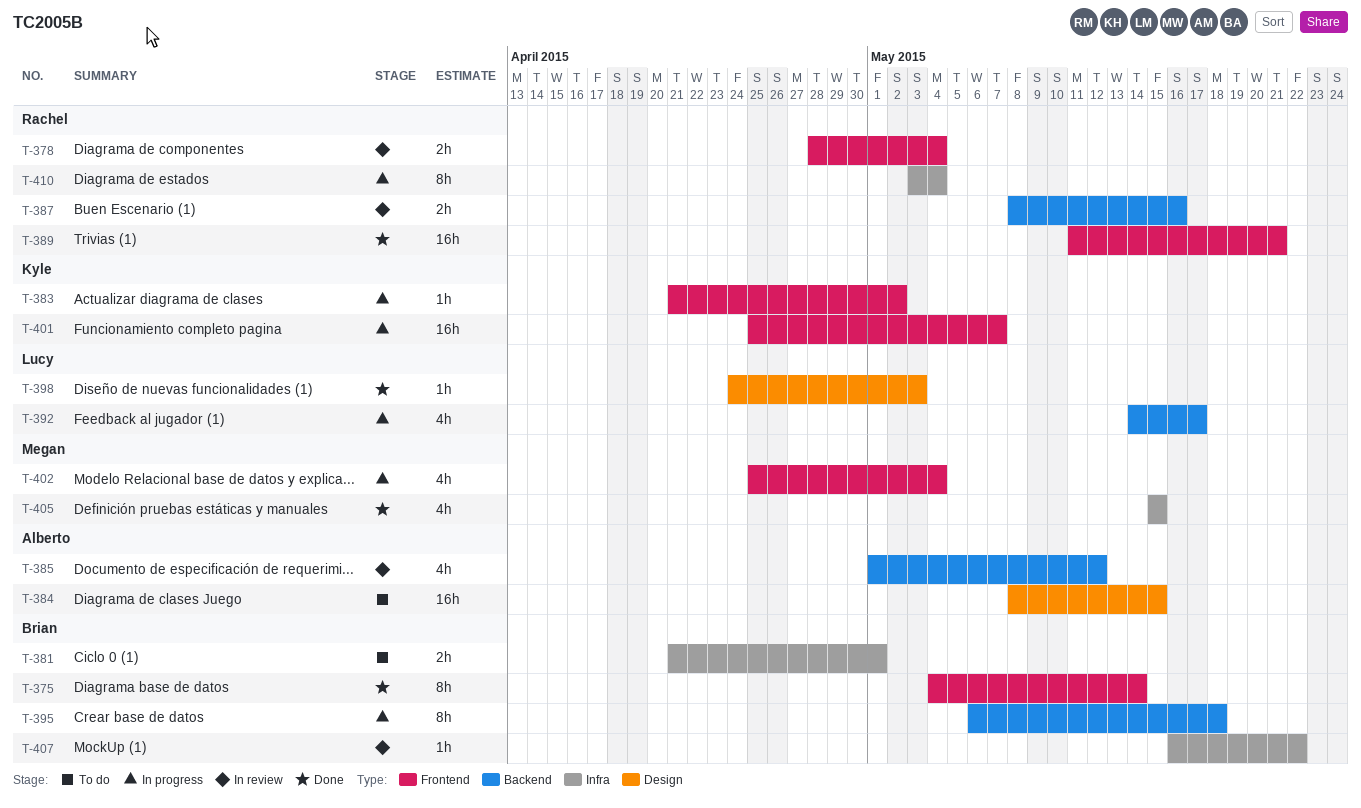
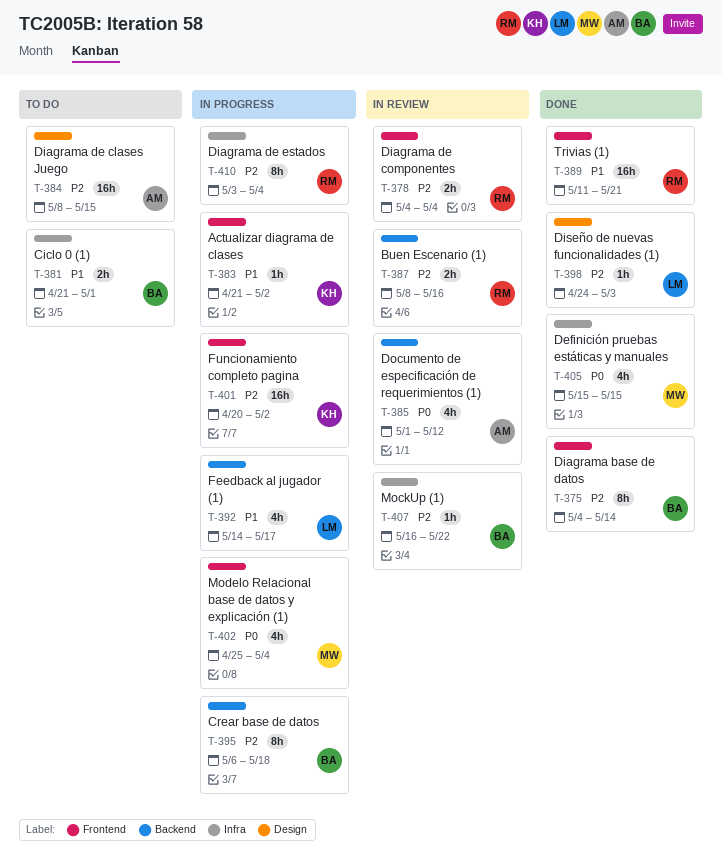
T-378, start: Apr 28 -> May 4
T-401, start: Apr 25 -> Apr 20
T-401, due: May 7 -> May 2

